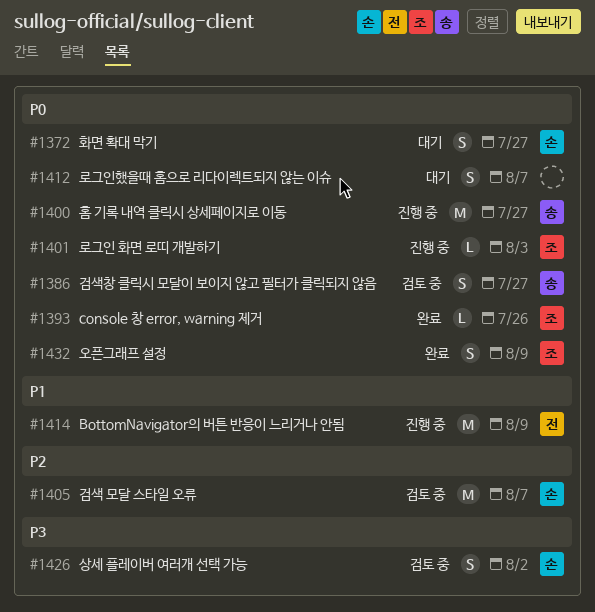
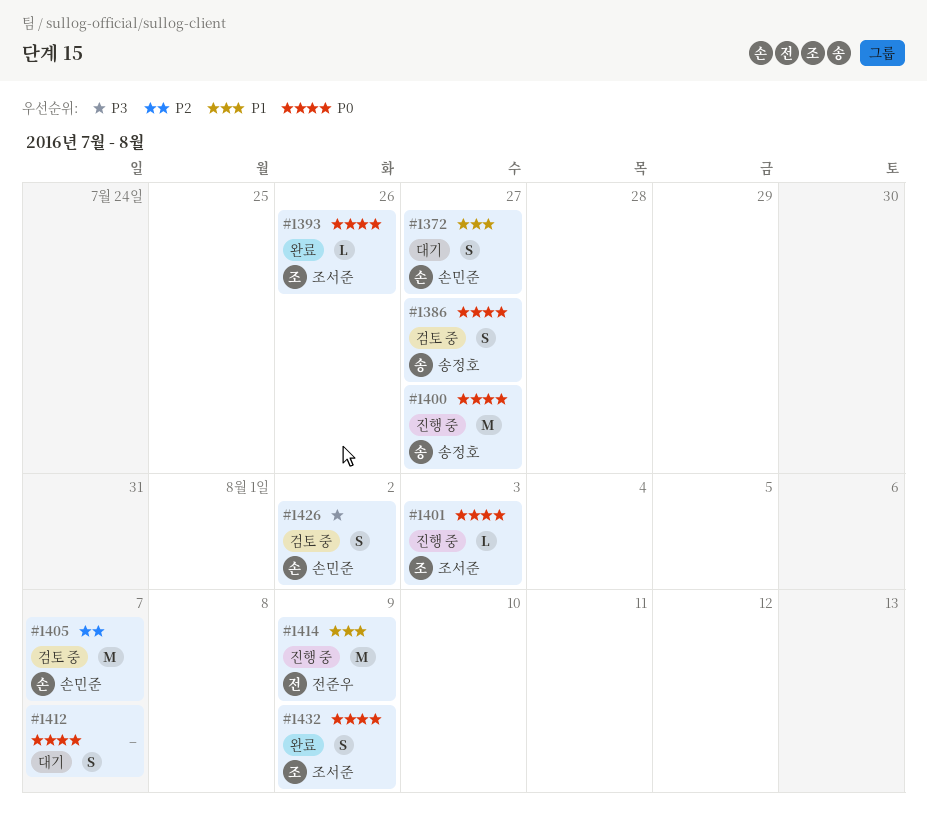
#1372, priority: P0 -> P1

